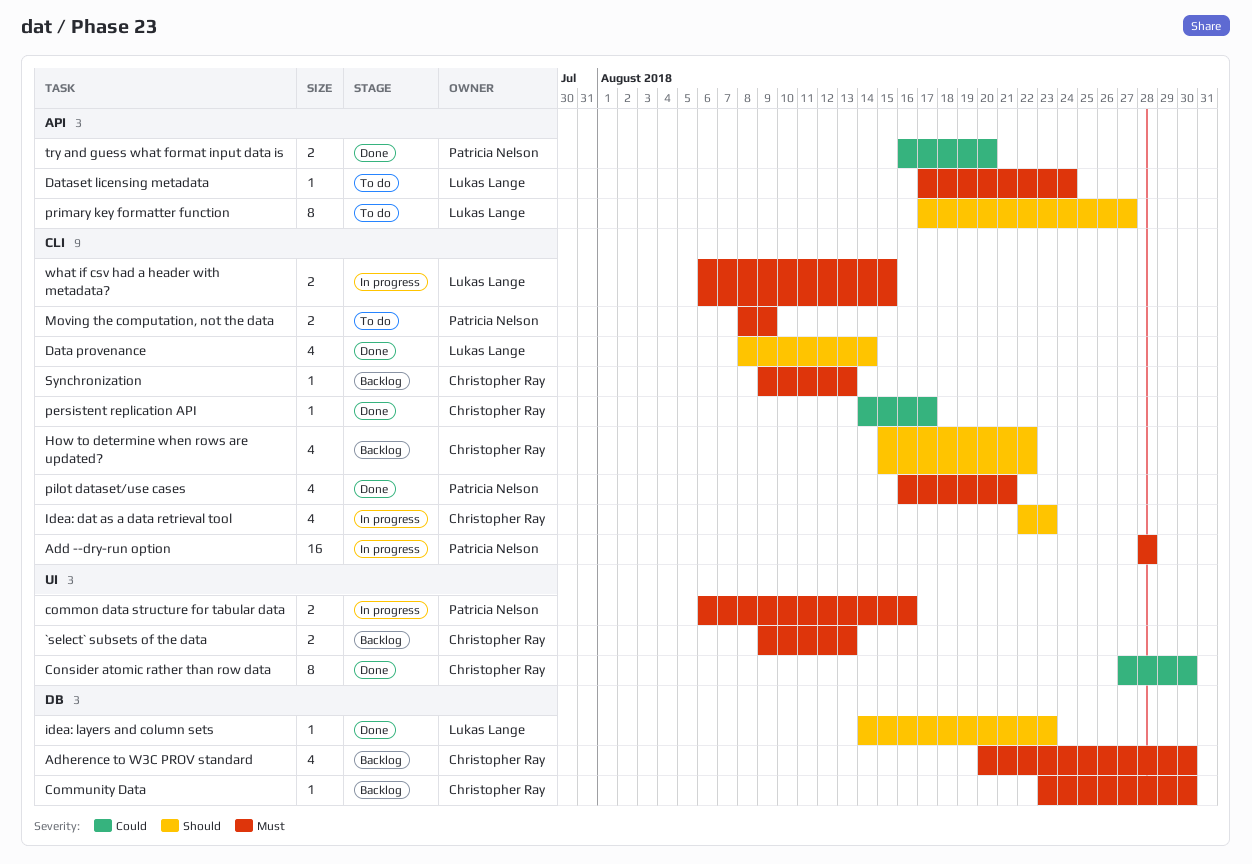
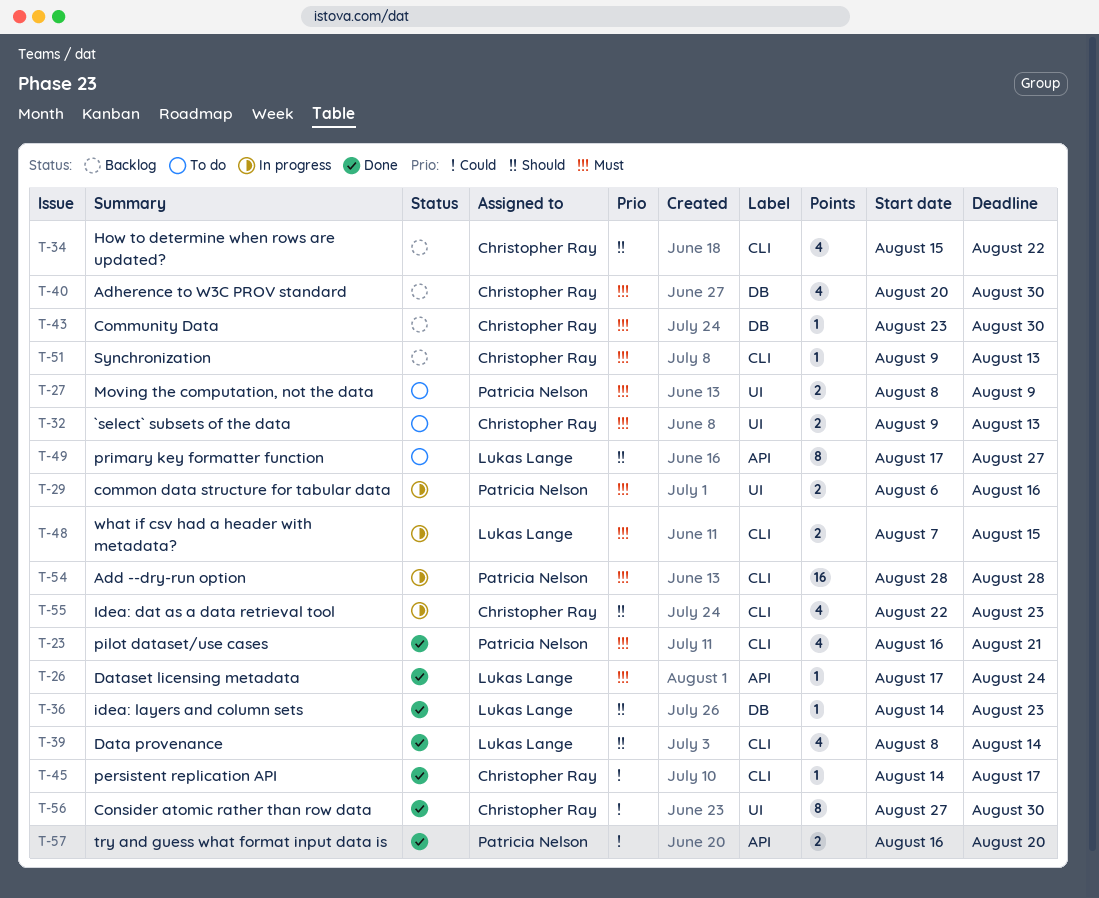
`select` subsets of the data, status: Backlog -> To do
Dataset licensing metadata, status: To do -> Done
Moving the computation, not the data, label: CLI -> UI
what if csv had a header with metadata?, start: Aug 6 -> Aug 7

